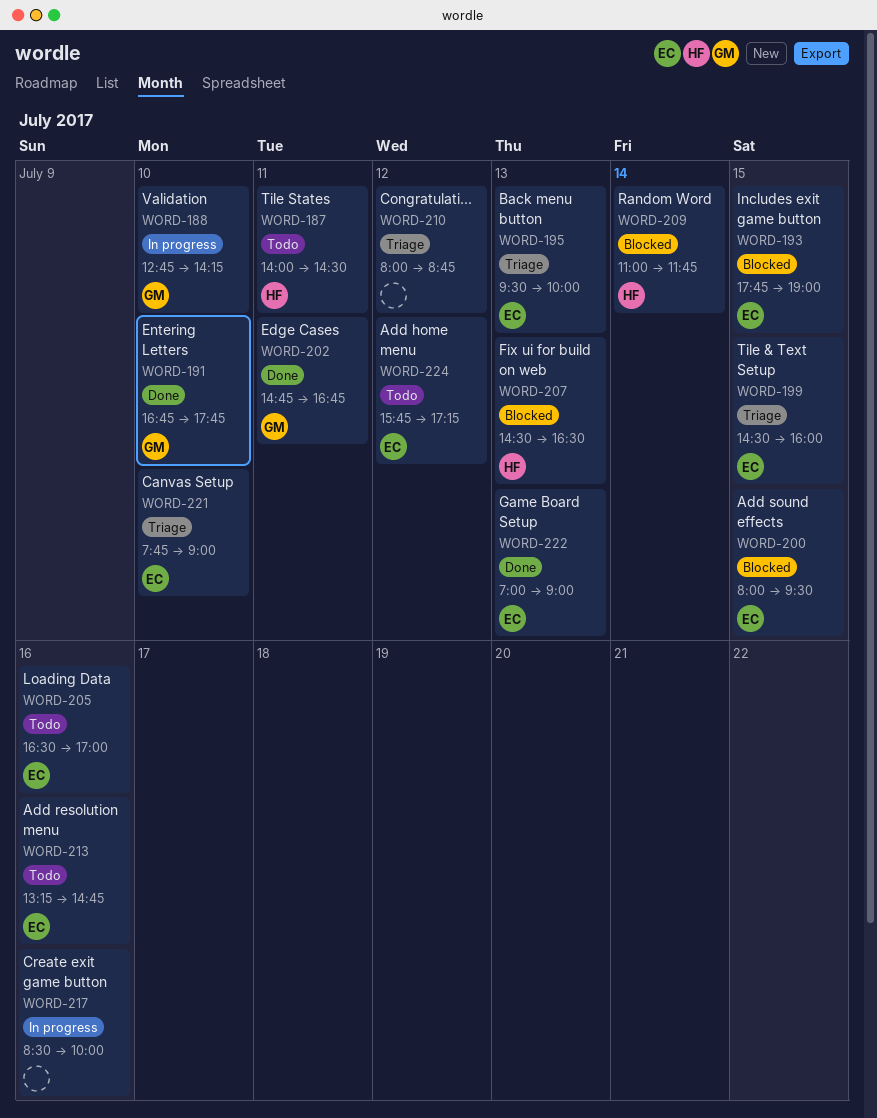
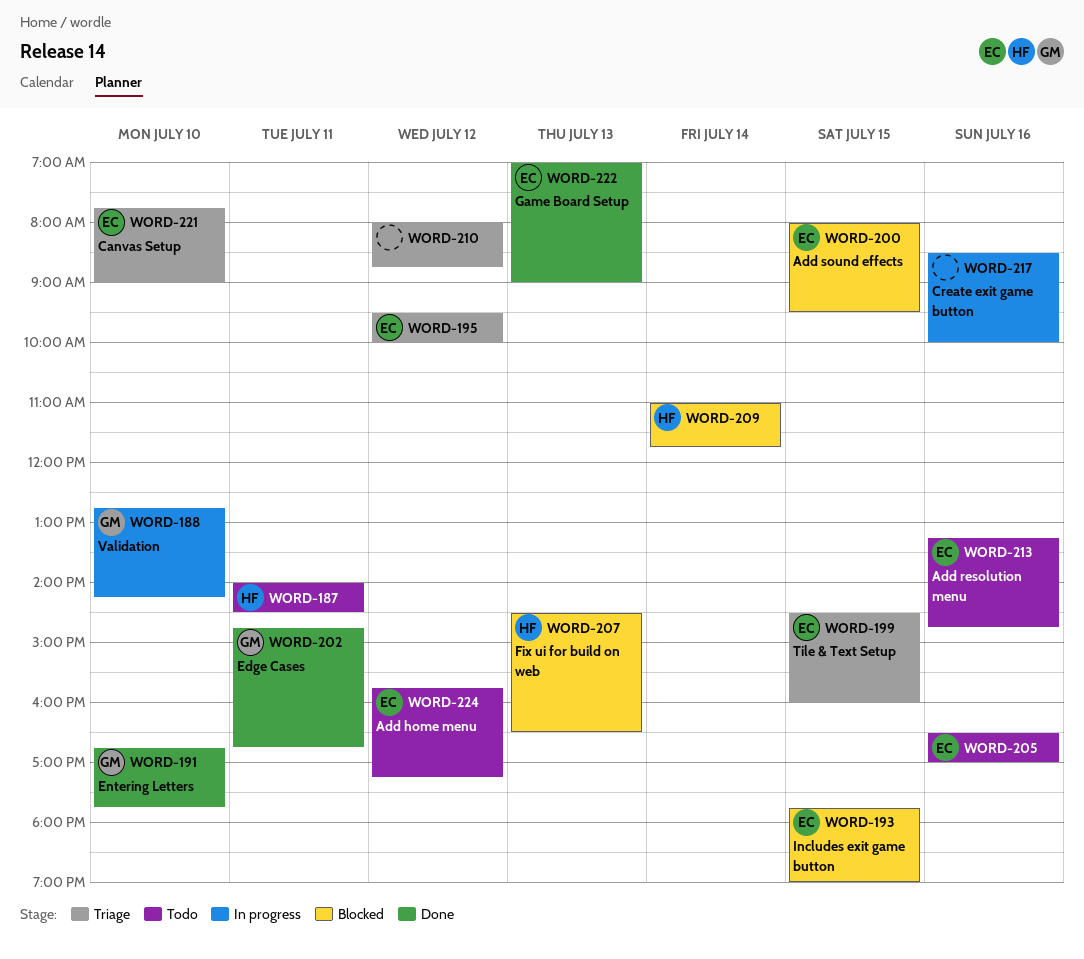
WORD-195, day: Jul 13 -> Jul 12

